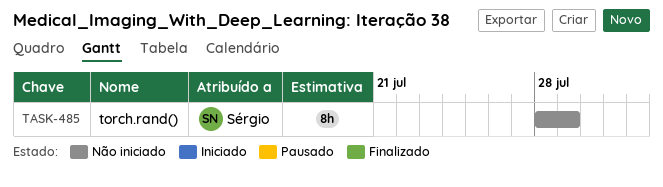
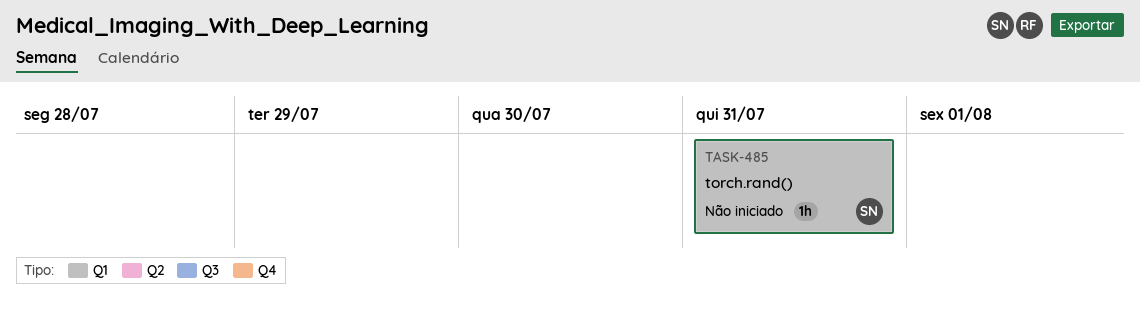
TASK-485, estimate: 8h -> 1h
TASK-485, due: Jul 29 -> Jul 31

